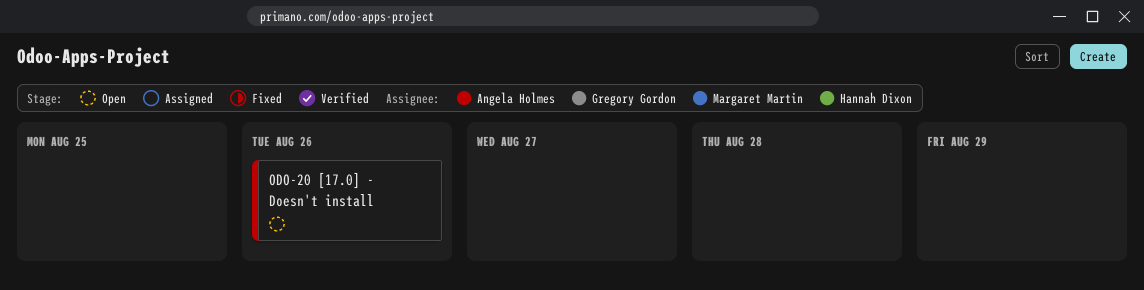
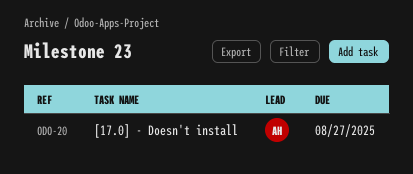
ODO-20, due: Aug 26 -> Aug 27

